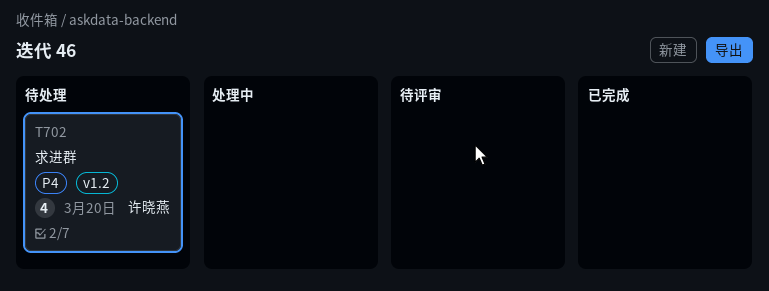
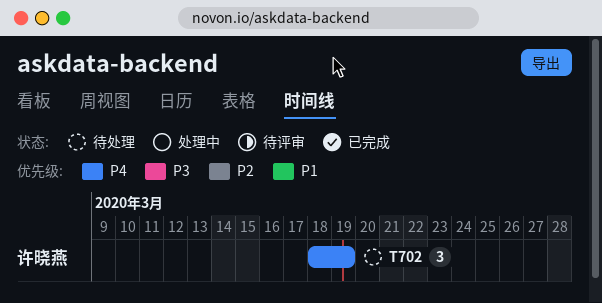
T702, estimate: 4 -> 3
T702, due: Mar 20 -> Mar 19

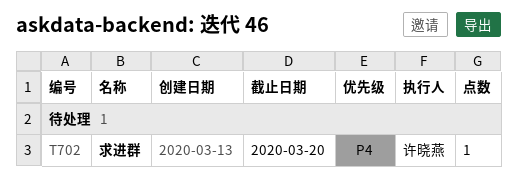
T702, estimate: 3 -> 1
T702, due: Mar 19 -> Mar 20

